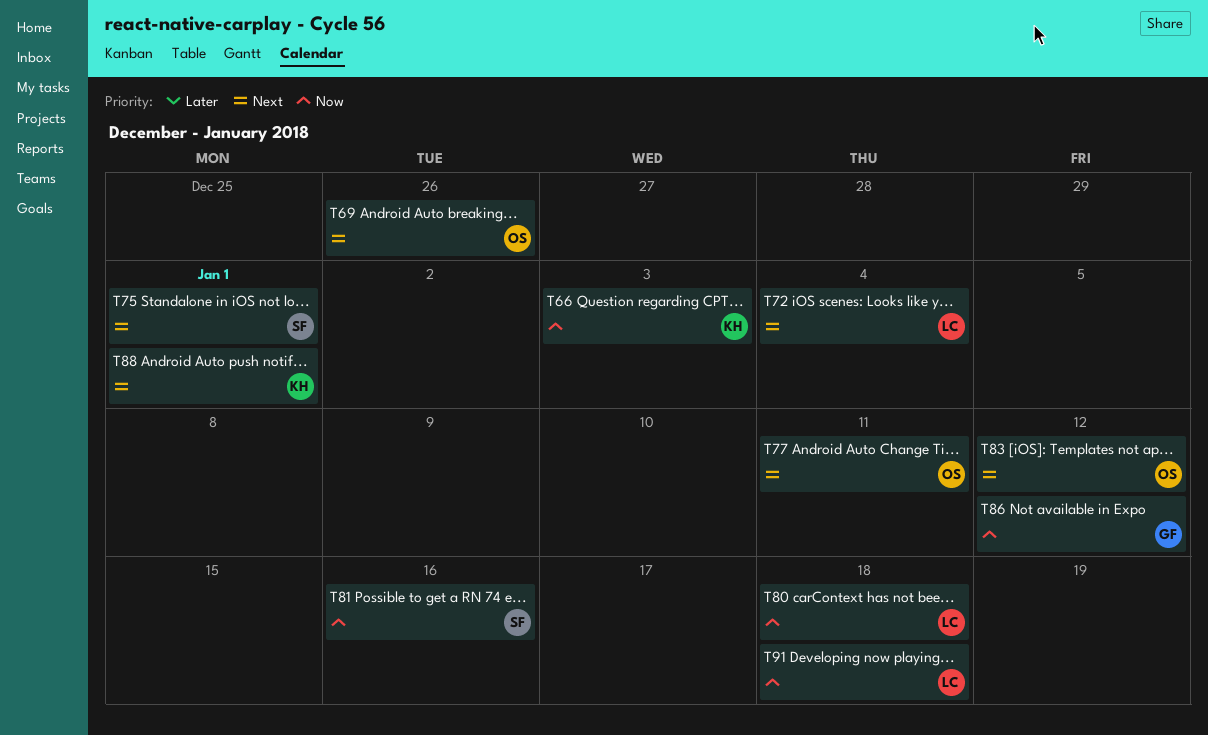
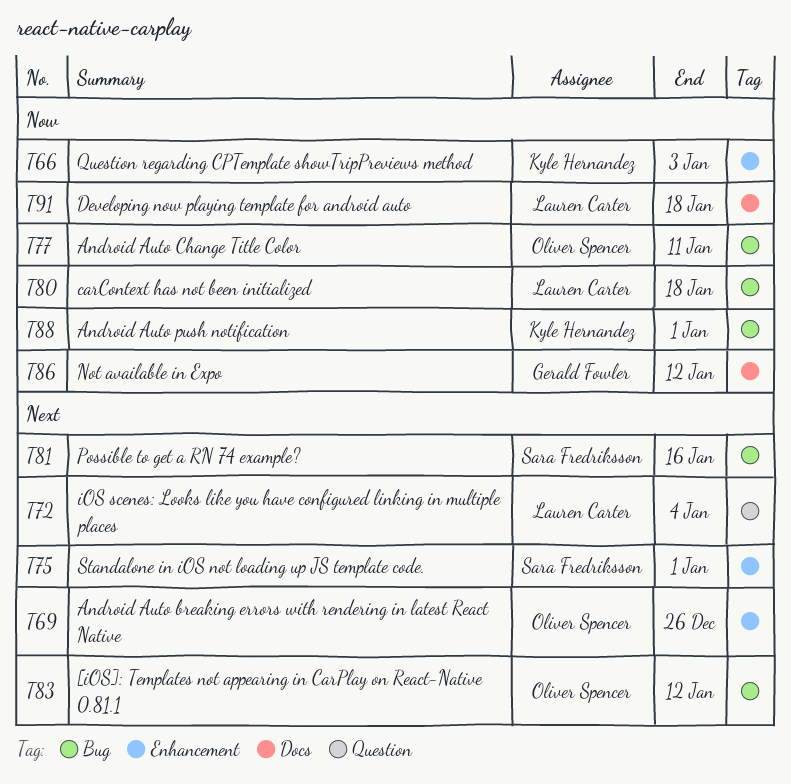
T77, priority: Next -> Now
T81, priority: Now -> Next
T88, priority: Next -> Now

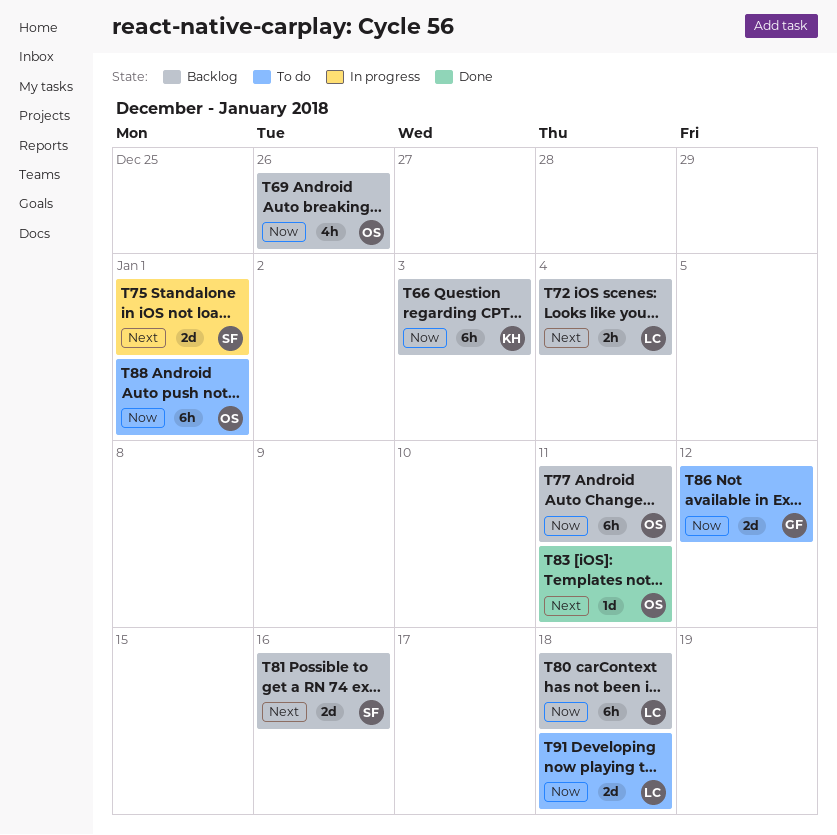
T69, priority: Next -> Now
T83, due: Jan 12 -> Jan 11
T88, owner: Kyle Hernandez -> Oliver Spencer

